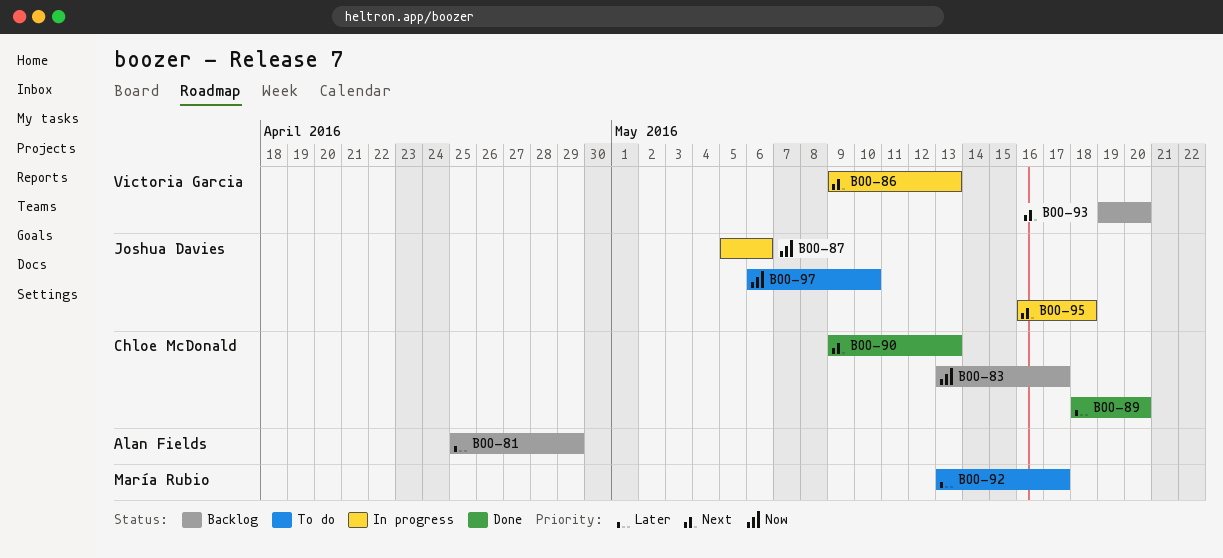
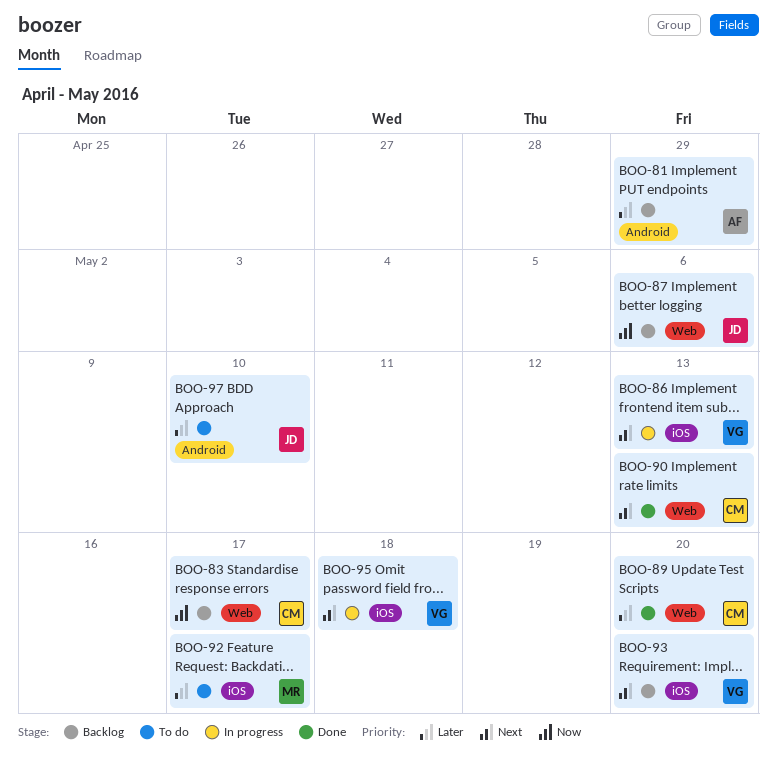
BOO-87, status: In progress -> Backlog
BOO-95, owner: Joshua Davies -> Victoria Garcia
BOO-97, priority: Now -> Later

